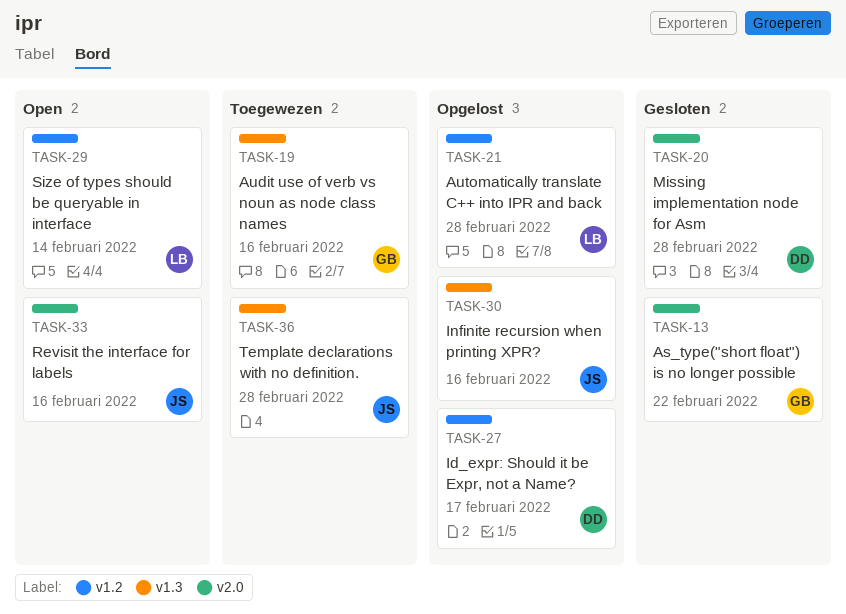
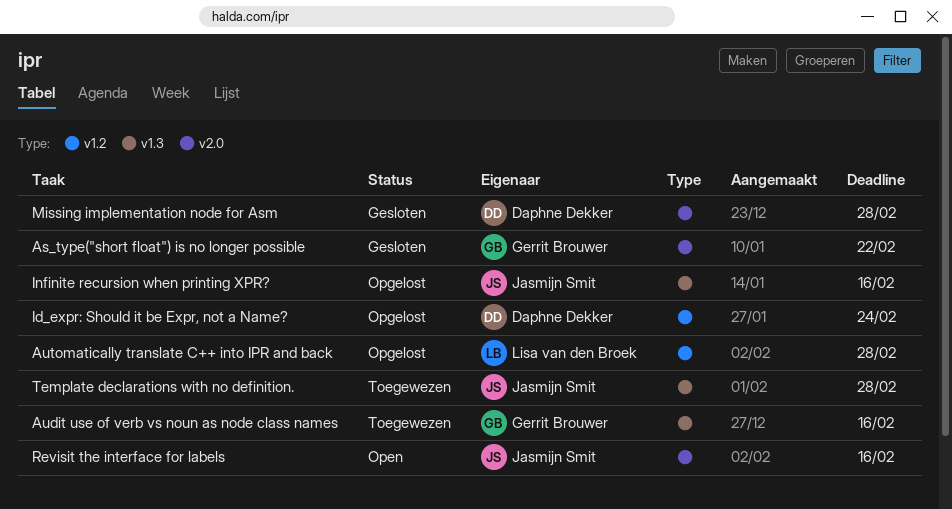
Id_expr: Should it be Expr, not a Name?, due: Feb 17 -> Feb 24
Size of types should be queryable in interface: present -> none

